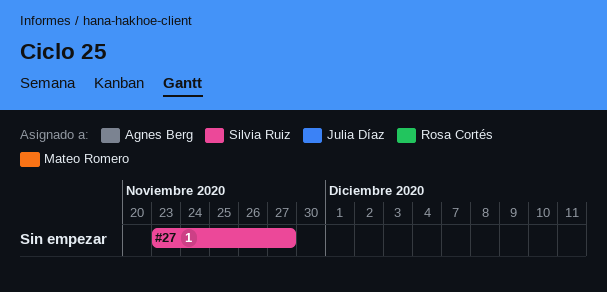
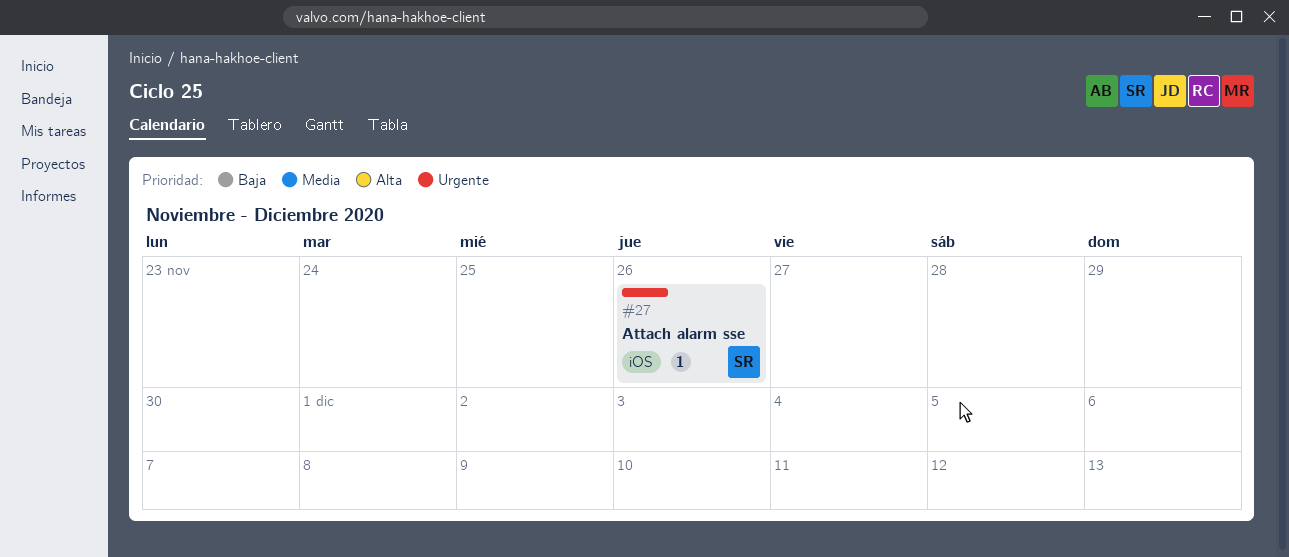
#27, due: Nov 27 -> Nov 26

